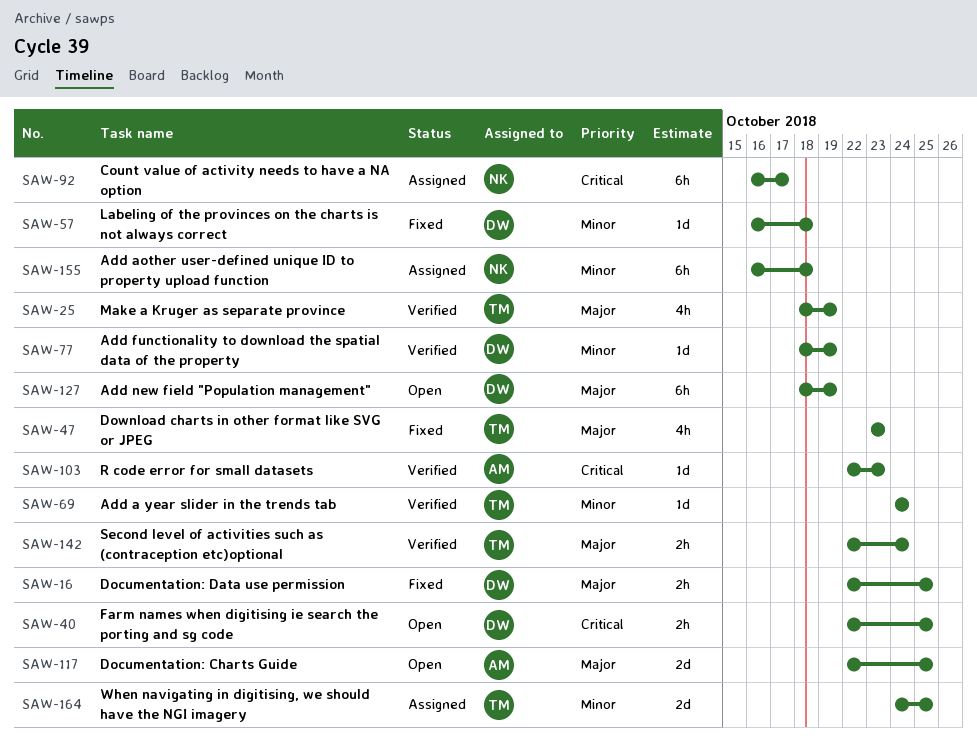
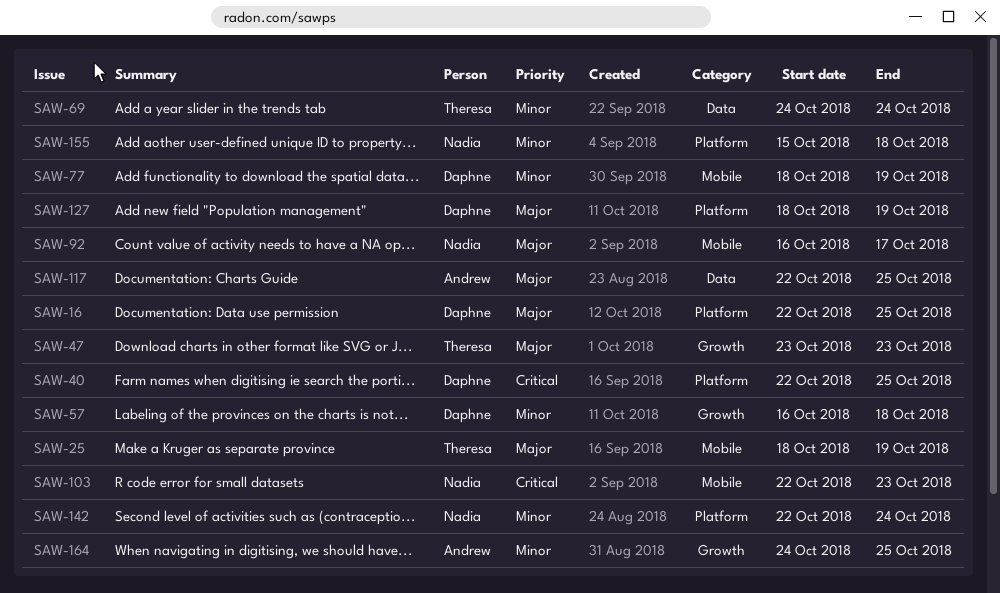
SAW-92, priority: Critical -> Major
SAW-103, owner: Andrew -> Nadia
SAW-142, owner: Theresa -> Nadia
SAW-142, priority: Major -> Minor
SAW-155, start: Oct 16 -> Oct 15
SAW-164, owner: Theresa -> Andrew

